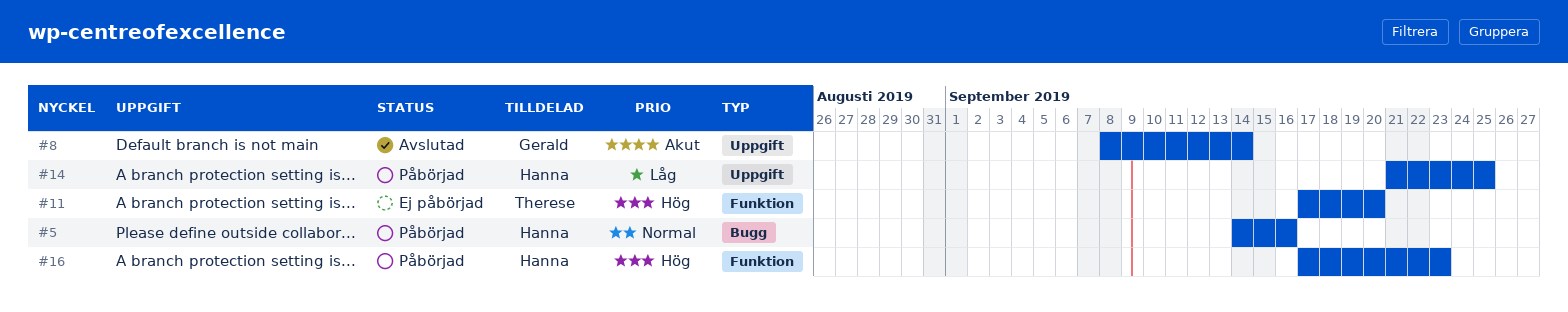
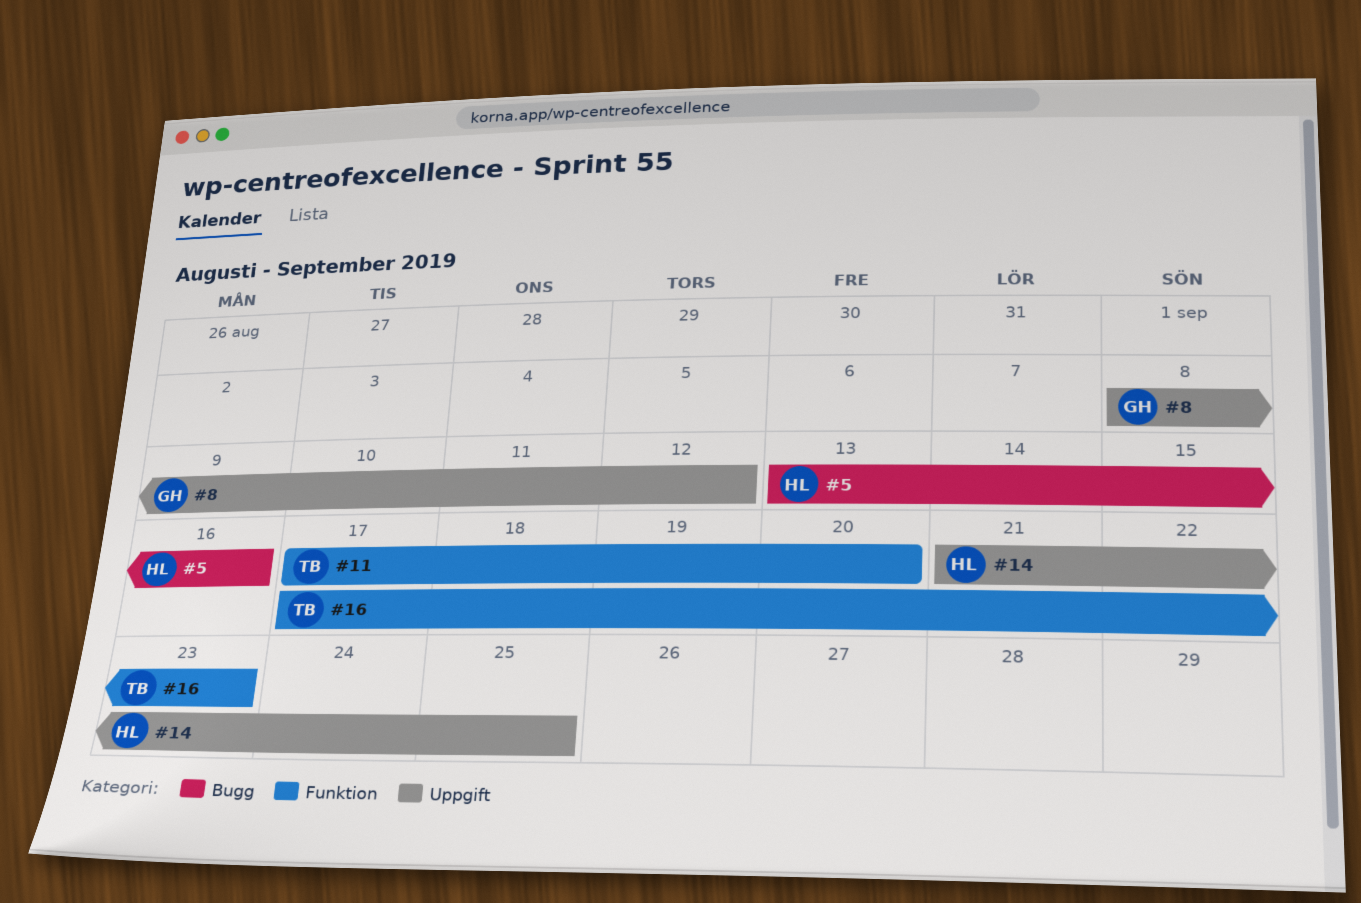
#5, start: Sep 14 -> Sep 13
#8, due: Sep 14 -> Sep 12
#16, owner: Hanna -> Therese

